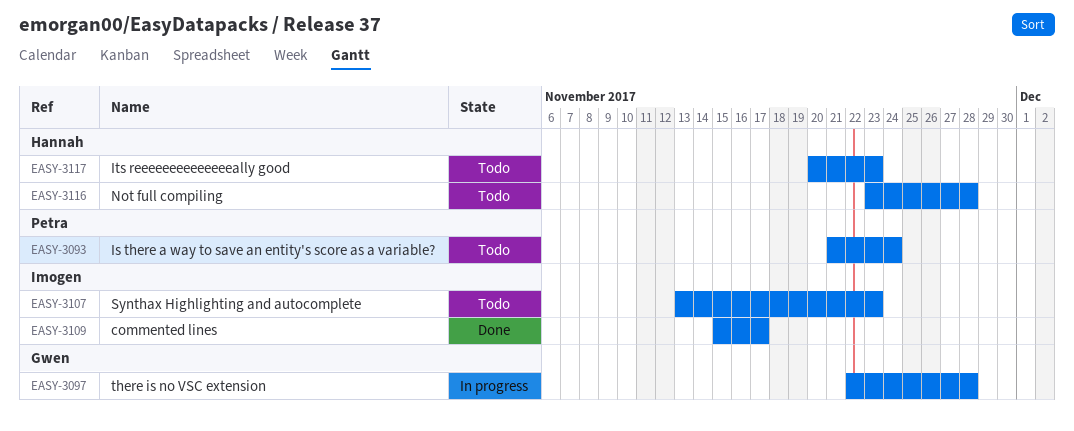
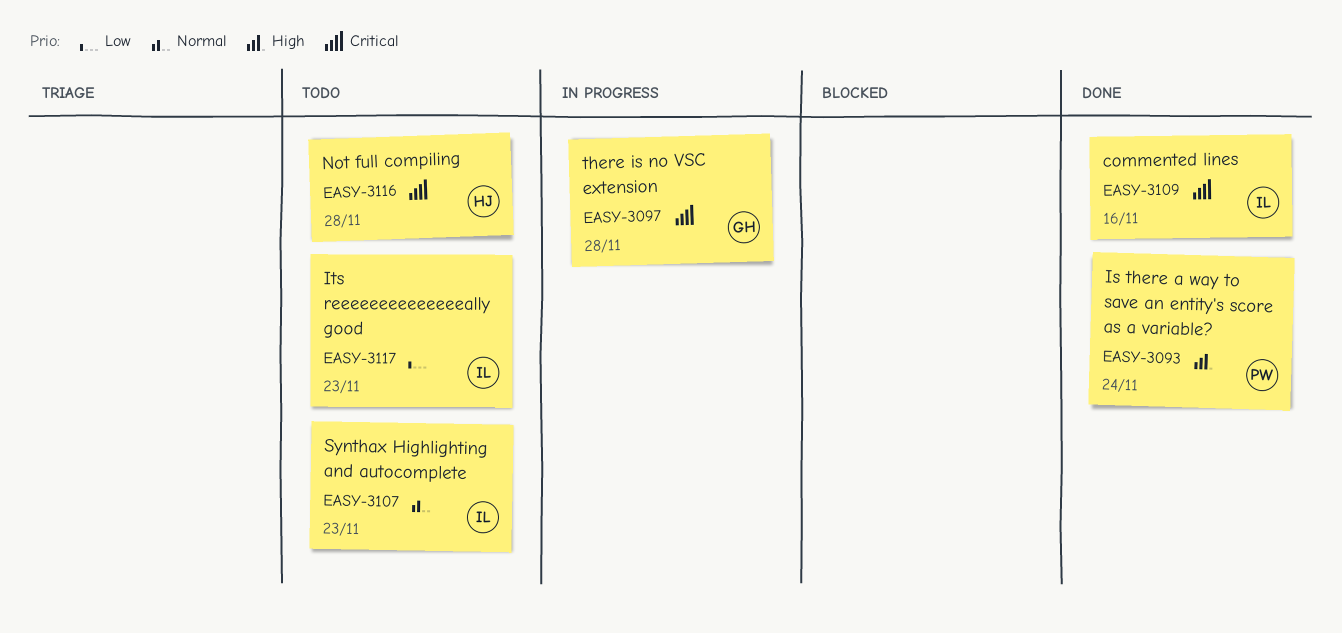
EASY-3093, status: Todo -> Done
EASY-3109, due: Nov 17 -> Nov 16
EASY-3117, owner: Hannah -> Imogen

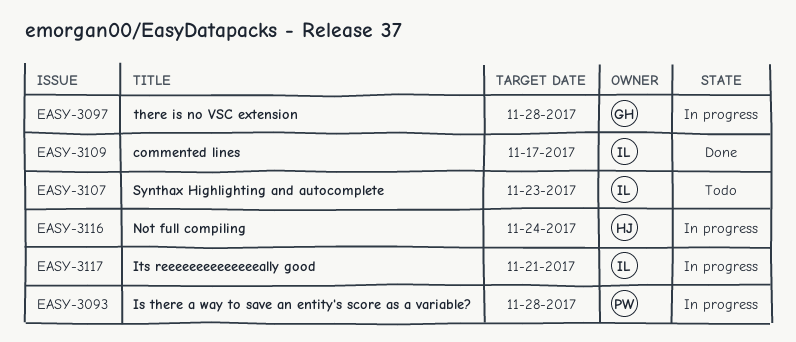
EASY-3093, status: Done -> In progress
EASY-3093, due: Nov 24 -> Nov 28
EASY-3109, due: Nov 16 -> Nov 17
EASY-3116, status: Todo -> In progress
EASY-3116, due: Nov 28 -> Nov 24
EASY-3117, status: Todo -> In progress
EASY-3117, due: Nov 23 -> Nov 21

